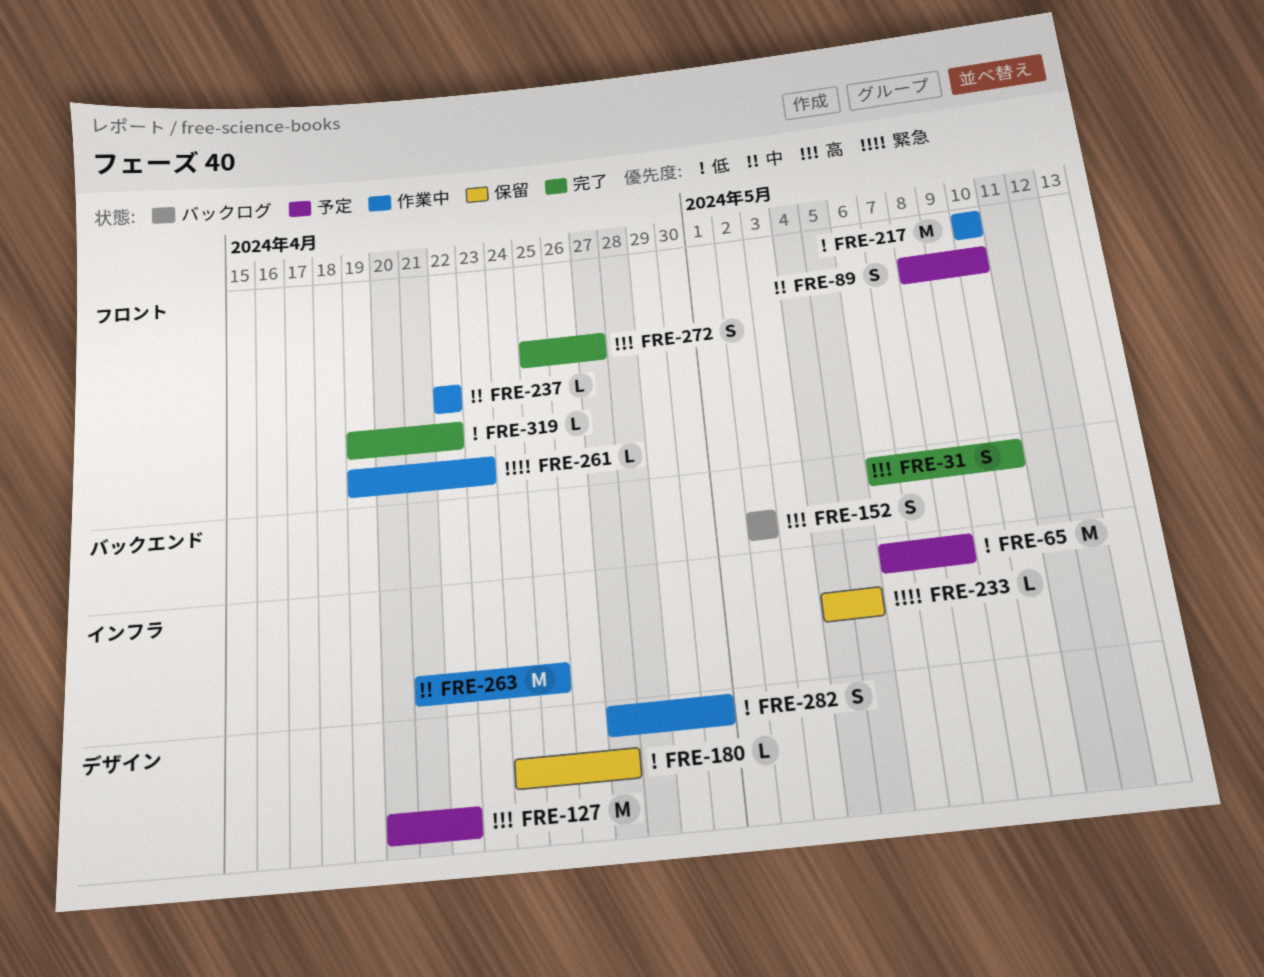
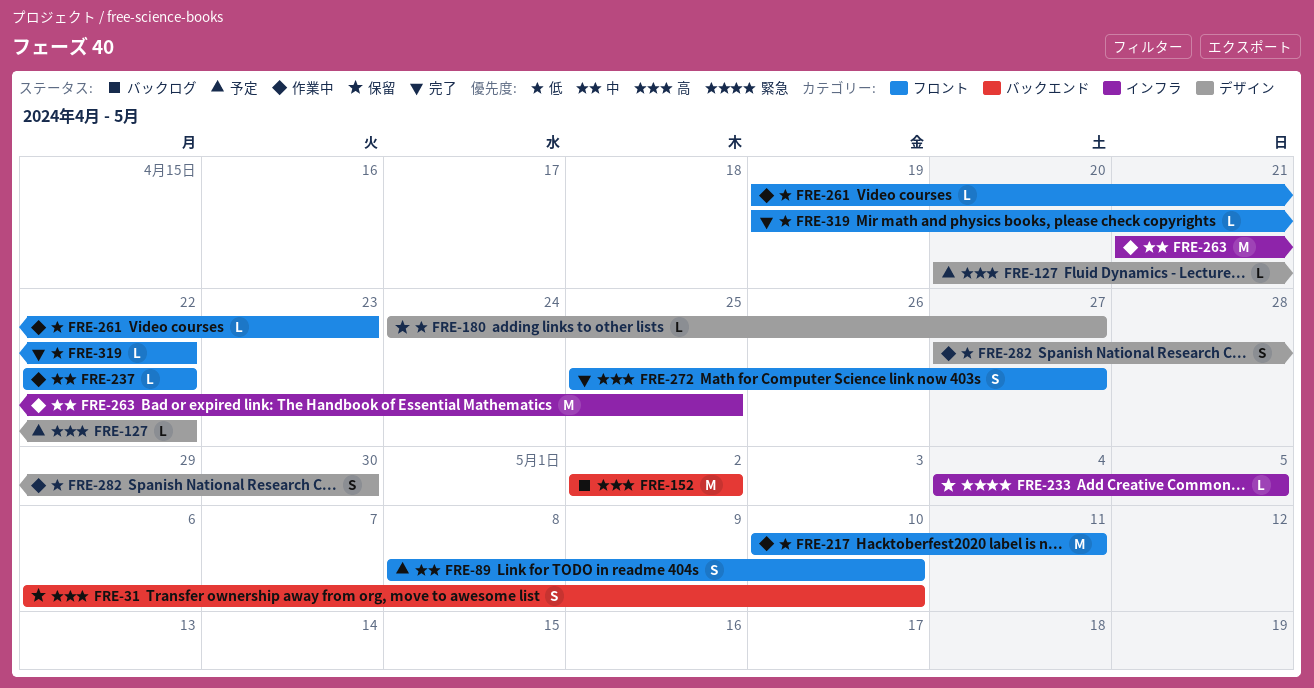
FRE-31, status: 完了 -> 保留
FRE-65: present -> none
FRE-127, estimate: M -> L
FRE-152, estimate: S -> M
FRE-217, due: May 10 -> May 11
FRE-261, priority: 緊急 -> 低

